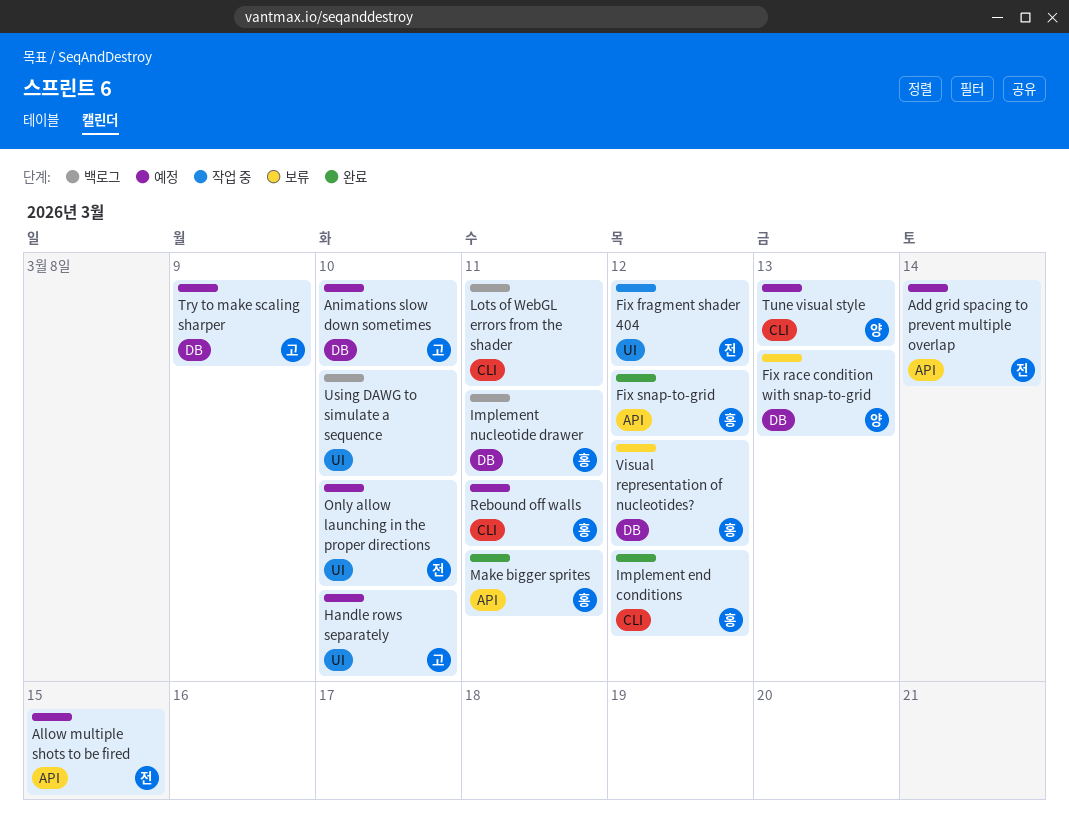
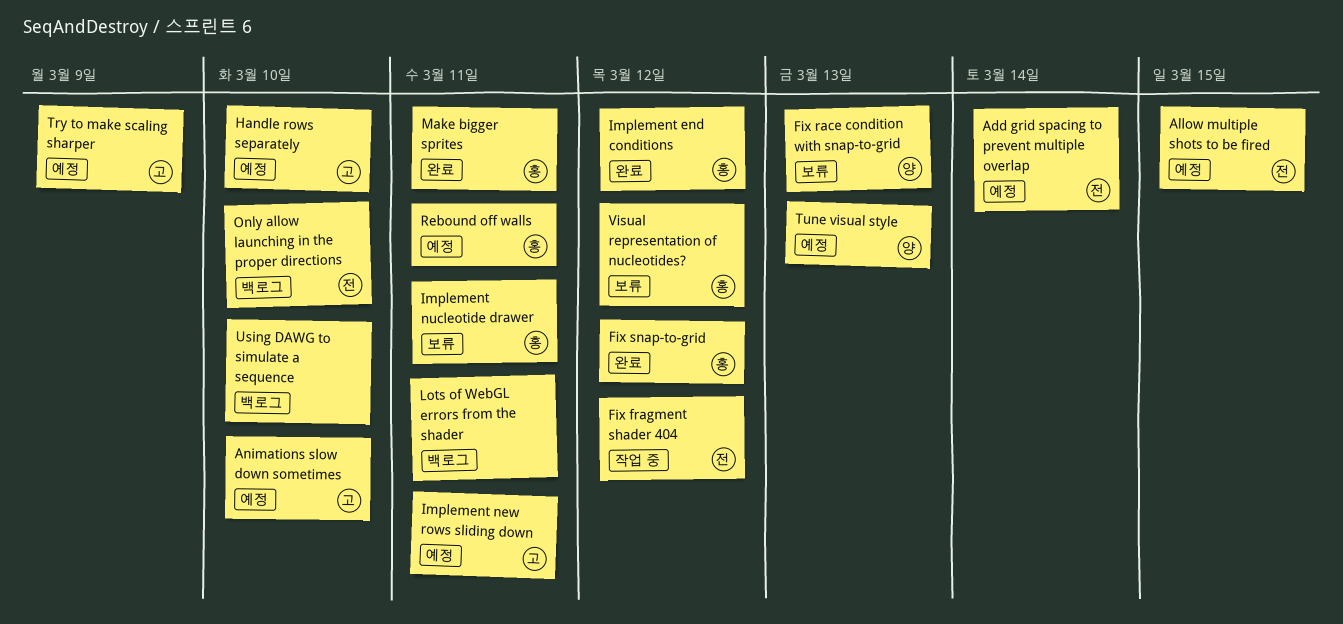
Implement new rows sliding down: none -> present
Implement nucleotide drawer, status: 백로그 -> 보류
Only allow launching in the proper directions, status: 예정 -> 백로그

